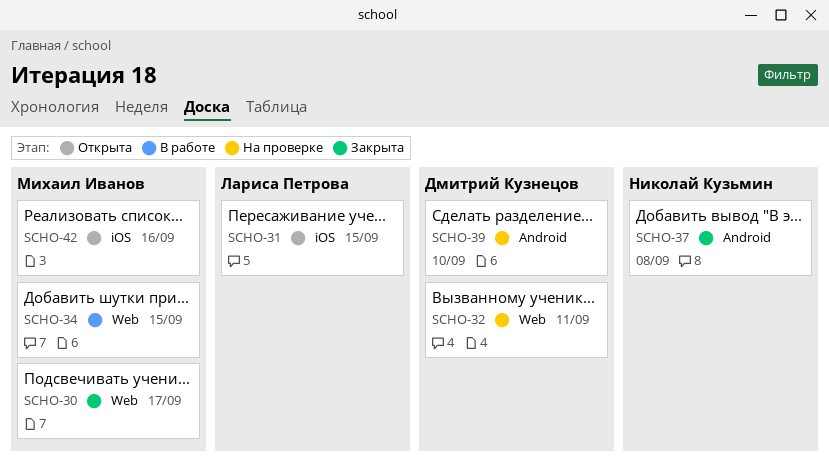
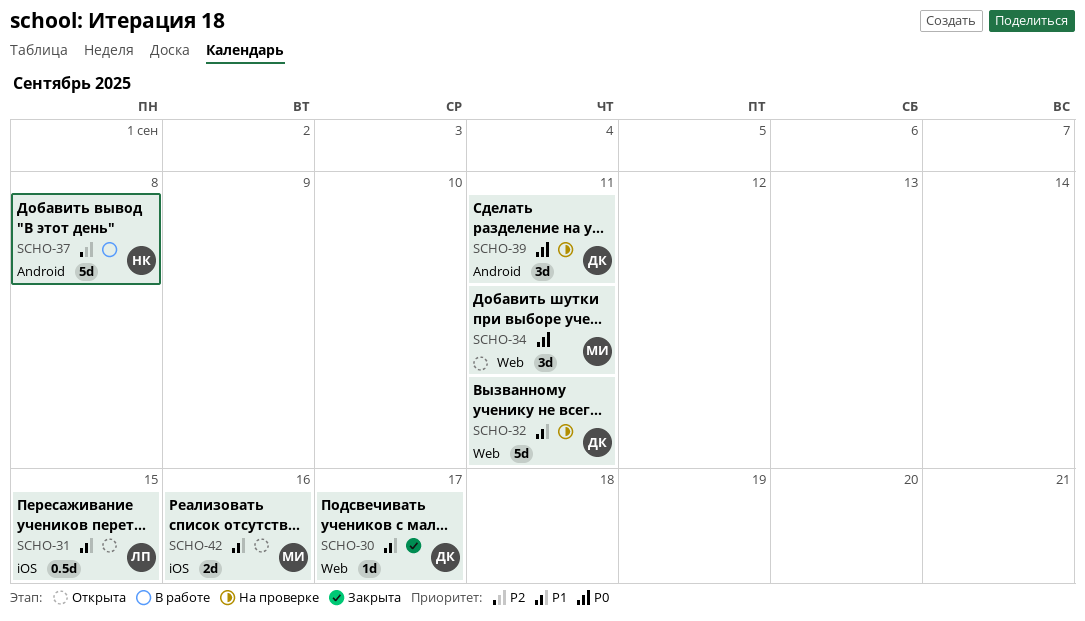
SCHO-30, owner: Михаил Иванов -> Дмитрий Кузнецов
SCHO-34, status: В работе -> Открыта
SCHO-34, due: Sep 15 -> Sep 11
SCHO-37, status: Закрыта -> В работе
SCHO-39, due: Sep 10 -> Sep 11

